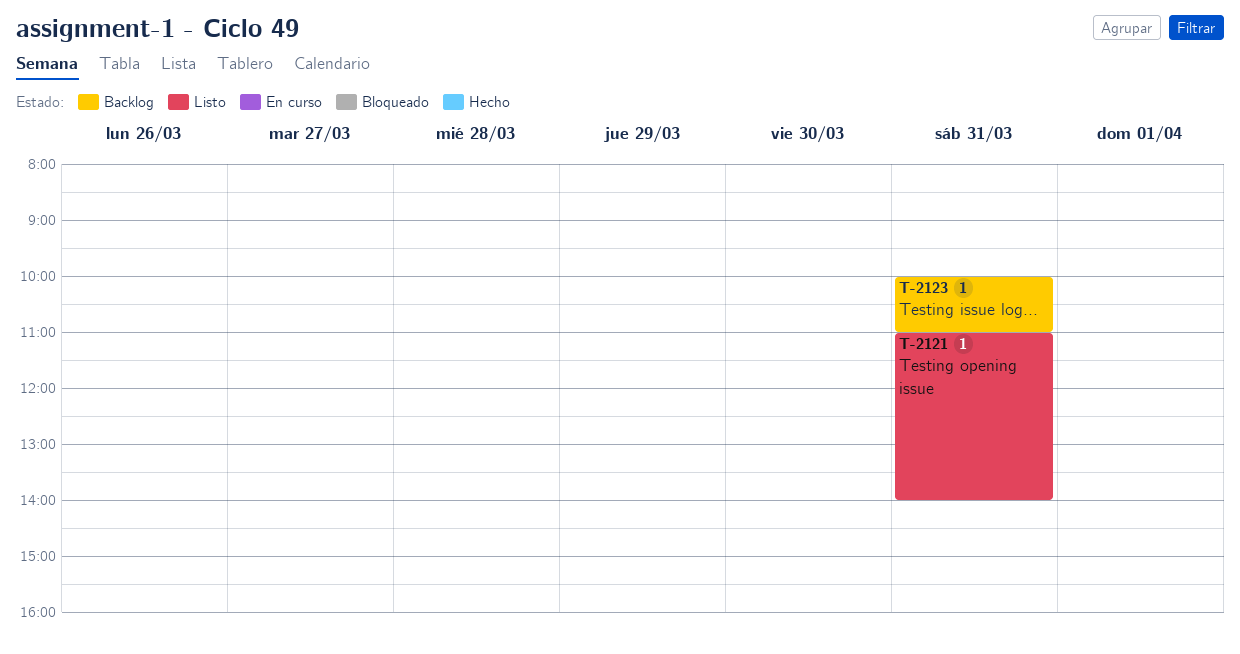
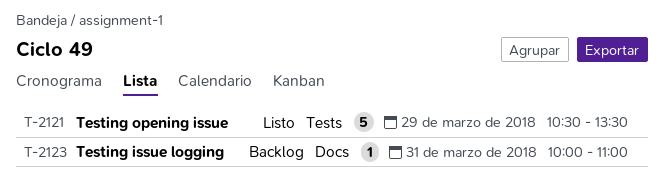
T-2121, estimate: 1 -> 5
T-2121, day: Mar 31 -> Mar 29
T-2121, begins: 11:00 -> 10:30
T-2121, ends: 14:00 -> 13:30

